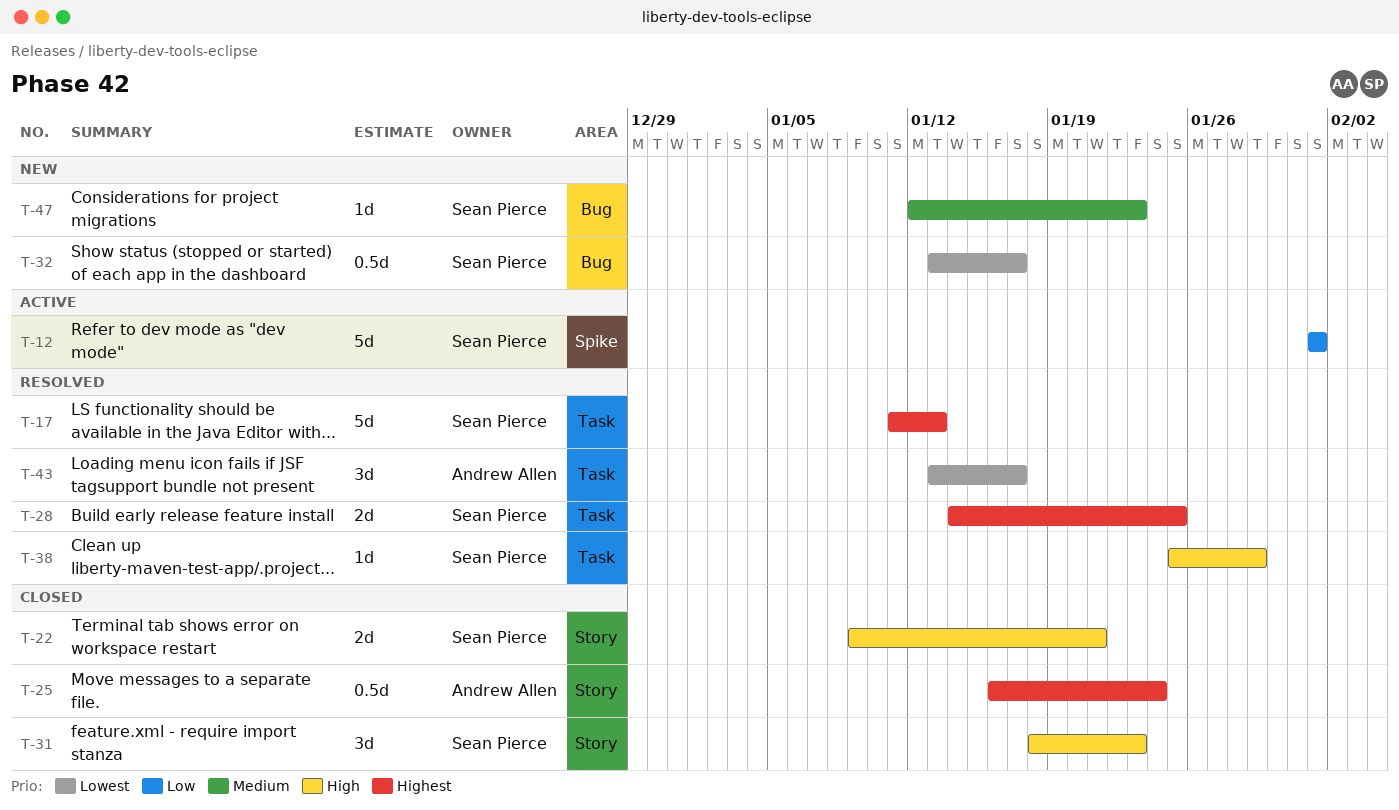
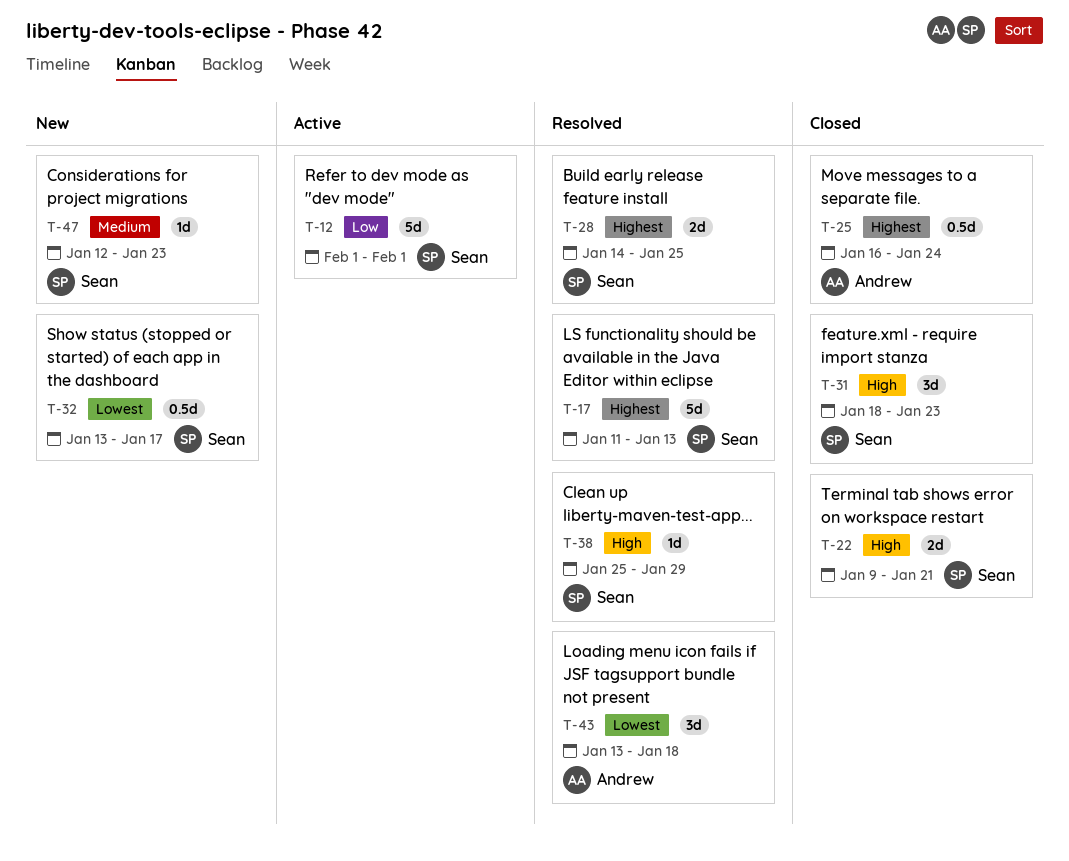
T-43, due: Jan 17 -> Jan 18

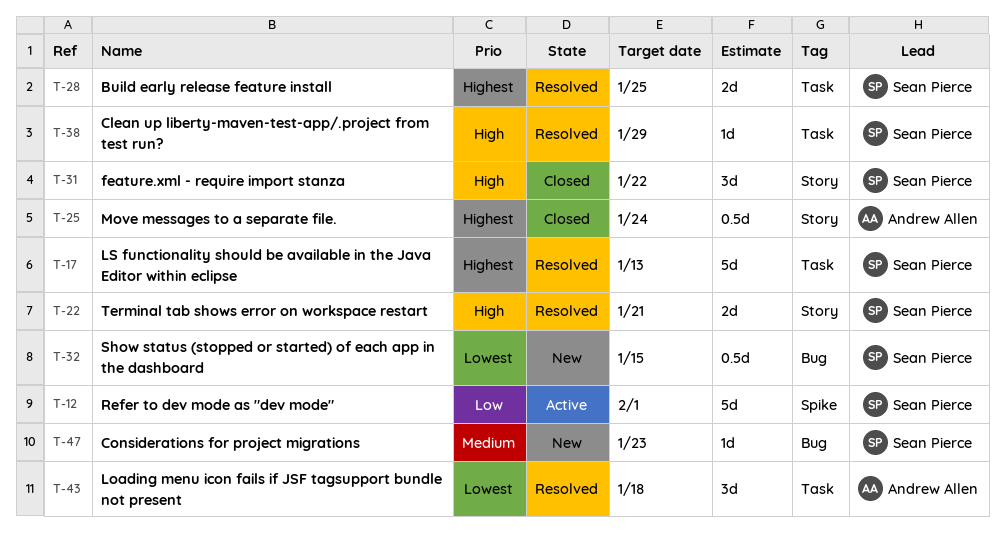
T-22, status: Closed -> Resolved
T-31, due: Jan 23 -> Jan 22
T-32, due: Jan 17 -> Jan 15

